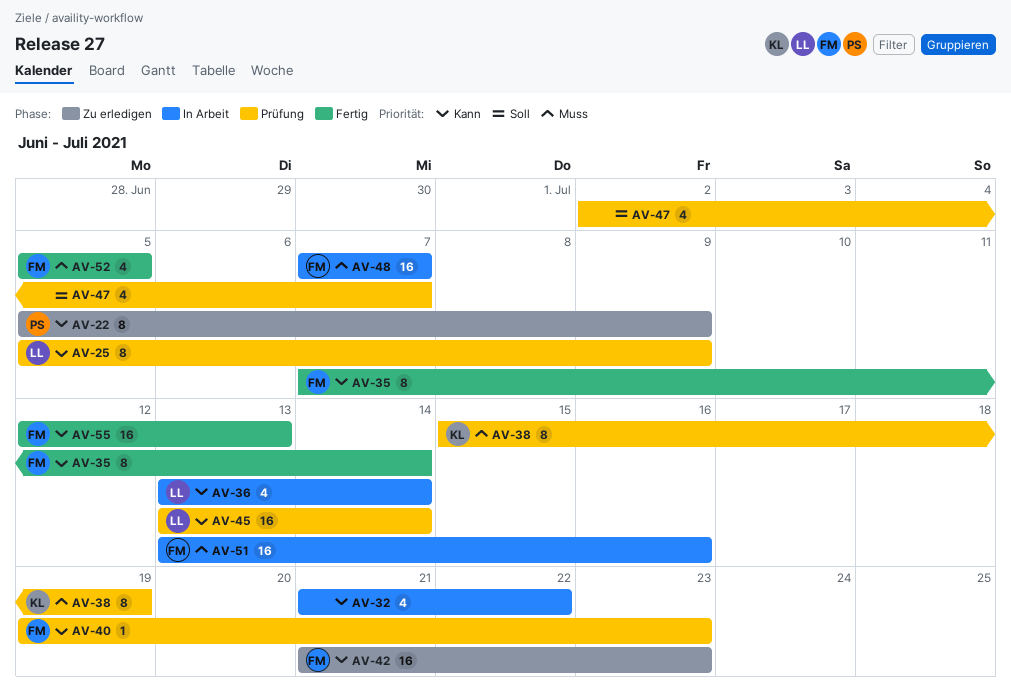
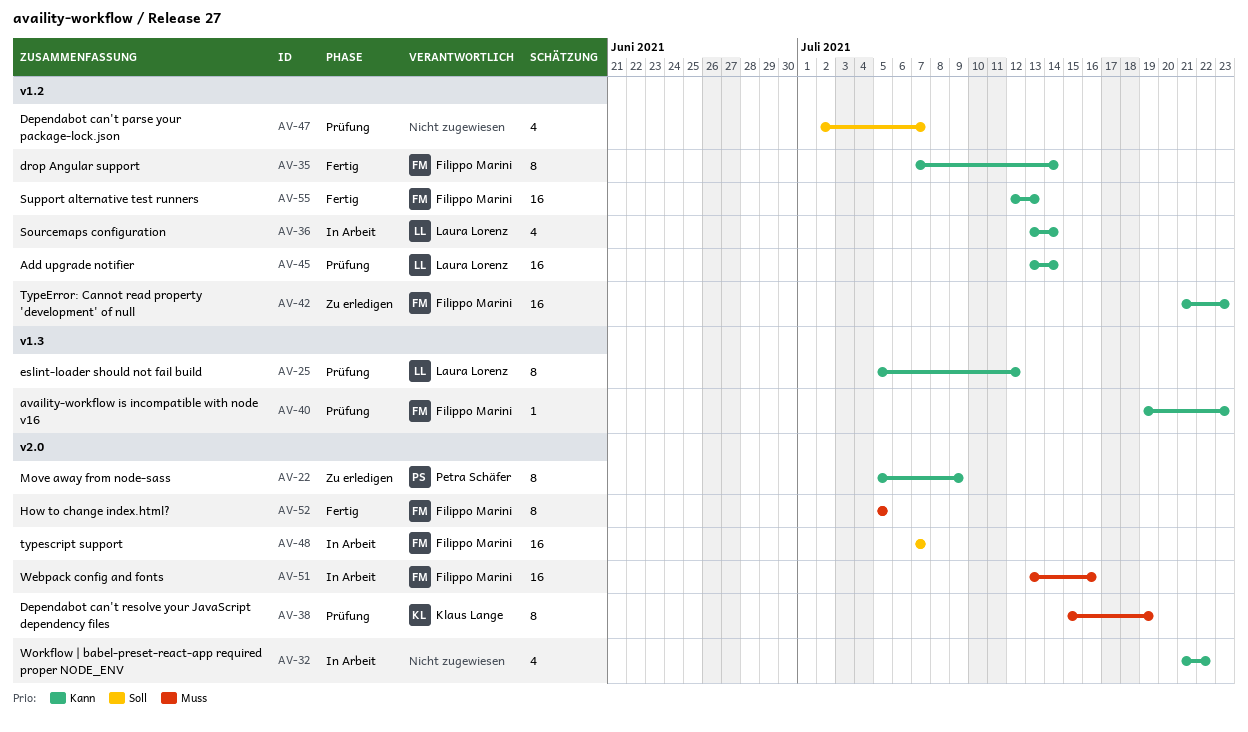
AV-25, due: Jul 9 -> Jul 12
AV-48, priority: Muss -> Soll
AV-52, estimate: 4 -> 8

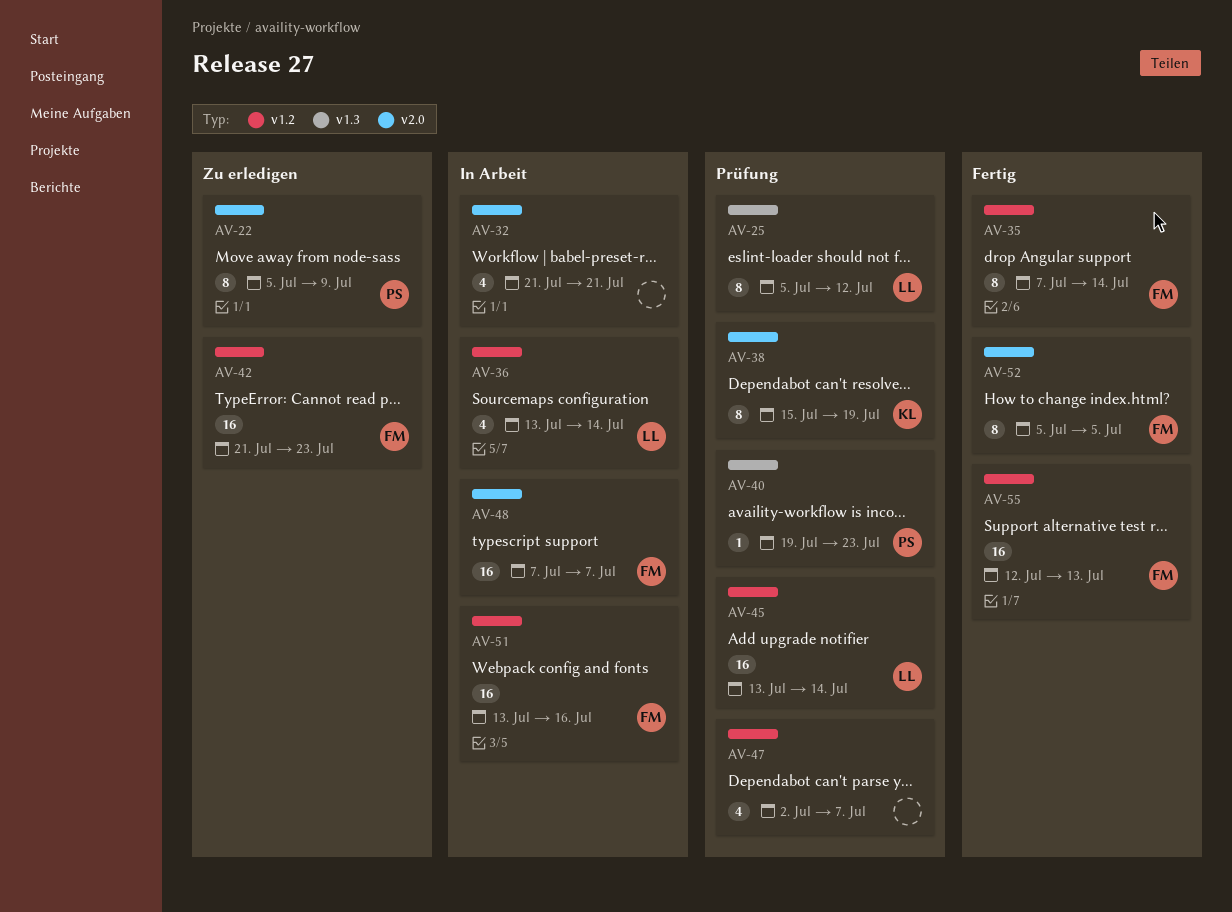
AV-32, due: Jul 22 -> Jul 21
AV-40, owner: Filippo Marini -> Petra Schäfer
AV-51, label: v2.0 -> v1.2

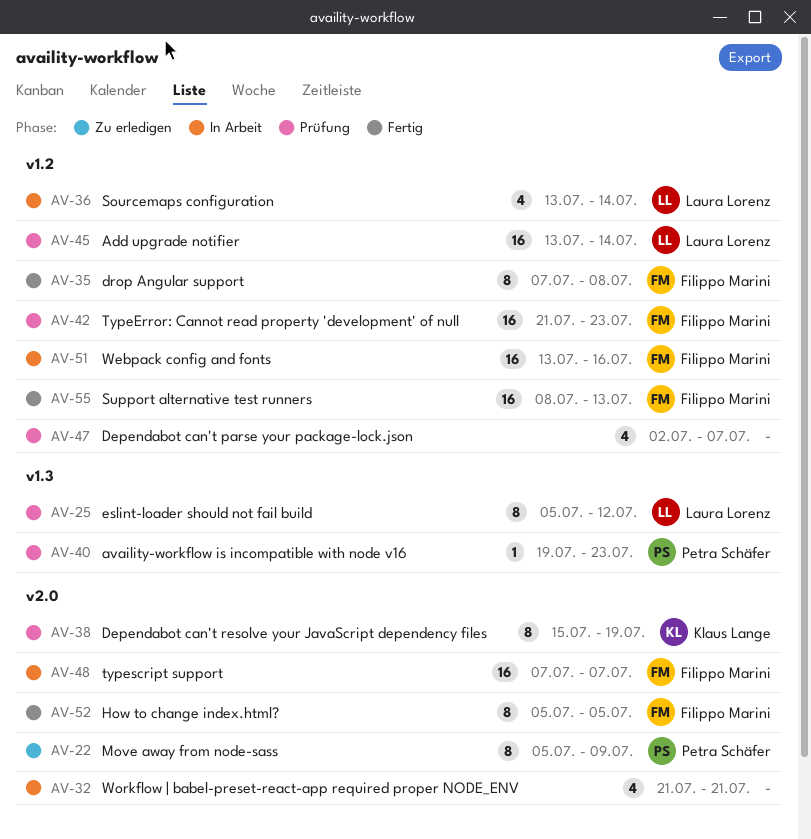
AV-35, due: Jul 14 -> Jul 8
AV-42, status: Zu erledigen -> Prüfung
AV-55, start: Jul 12 -> Jul 8

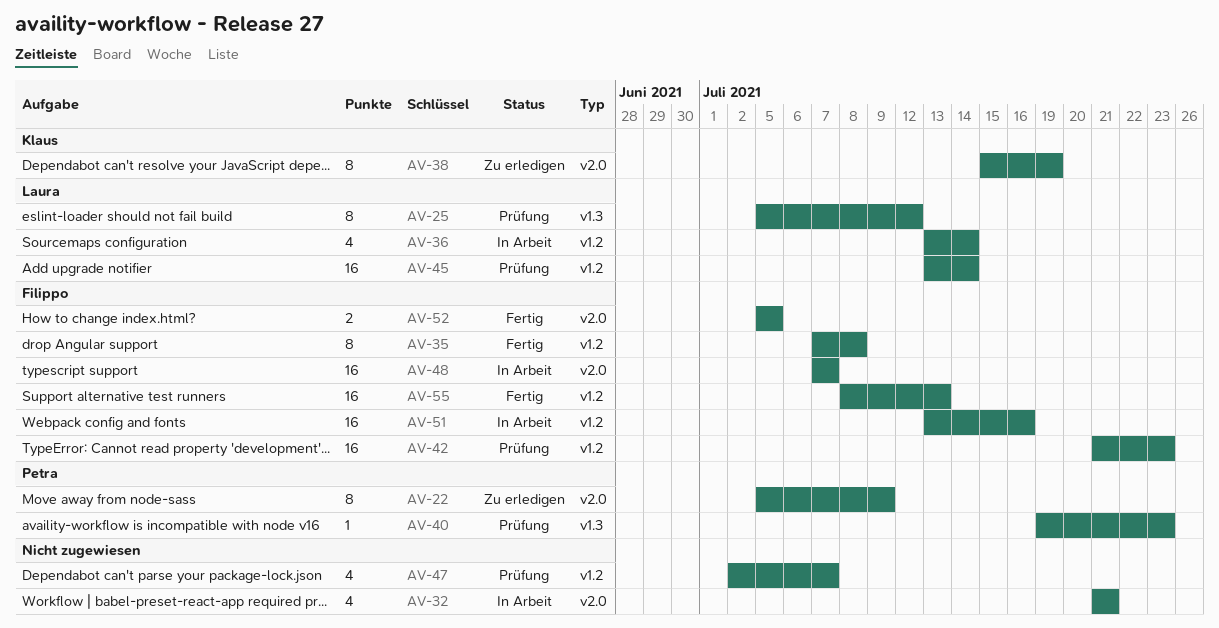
AV-38, status: Prüfung -> Zu erledigen
AV-52, estimate: 8 -> 2

